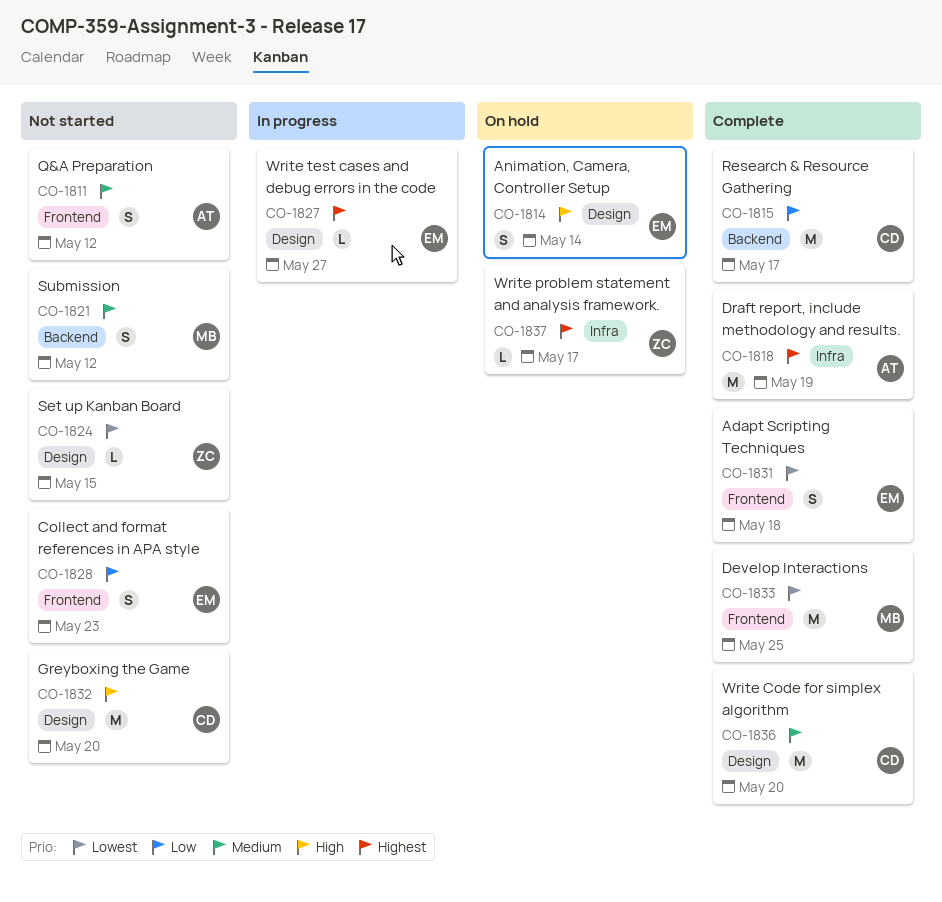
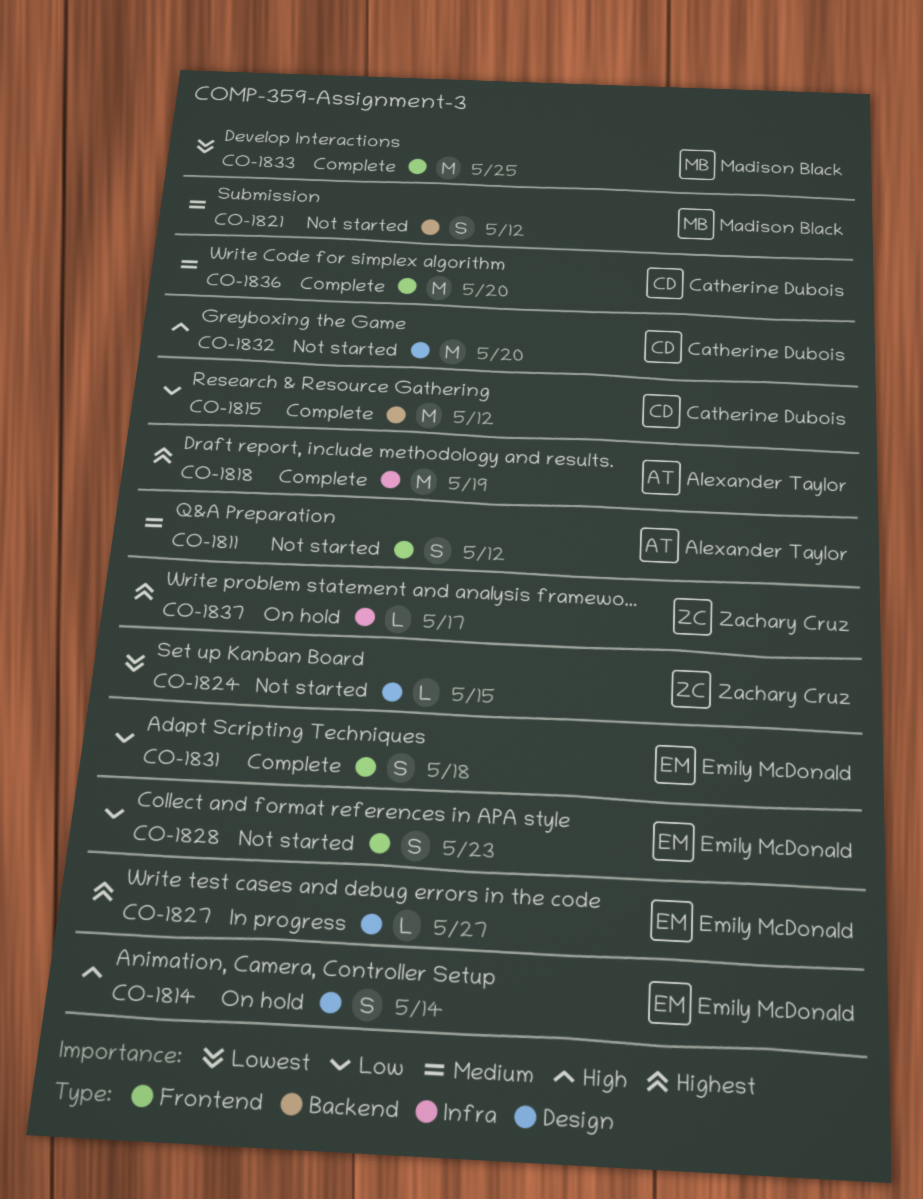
CO-1815, due: May 17 -> May 12
CO-1831, priority: Lowest -> Low
CO-1836, label: Design -> Frontend

